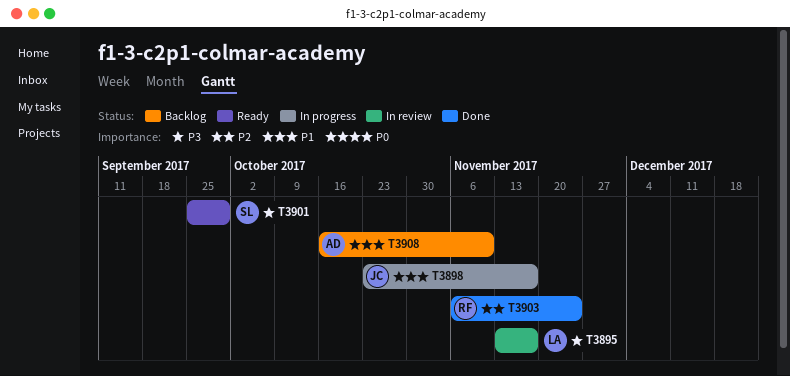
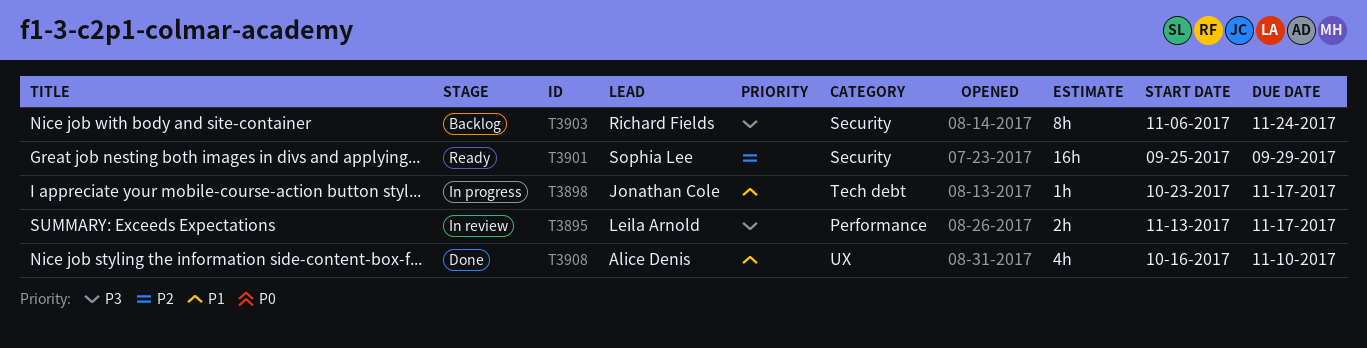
T3901, priority: P3 -> P2
T3903, status: Done -> Backlog
T3903, priority: P2 -> P3
T3908, status: Backlog -> Done

